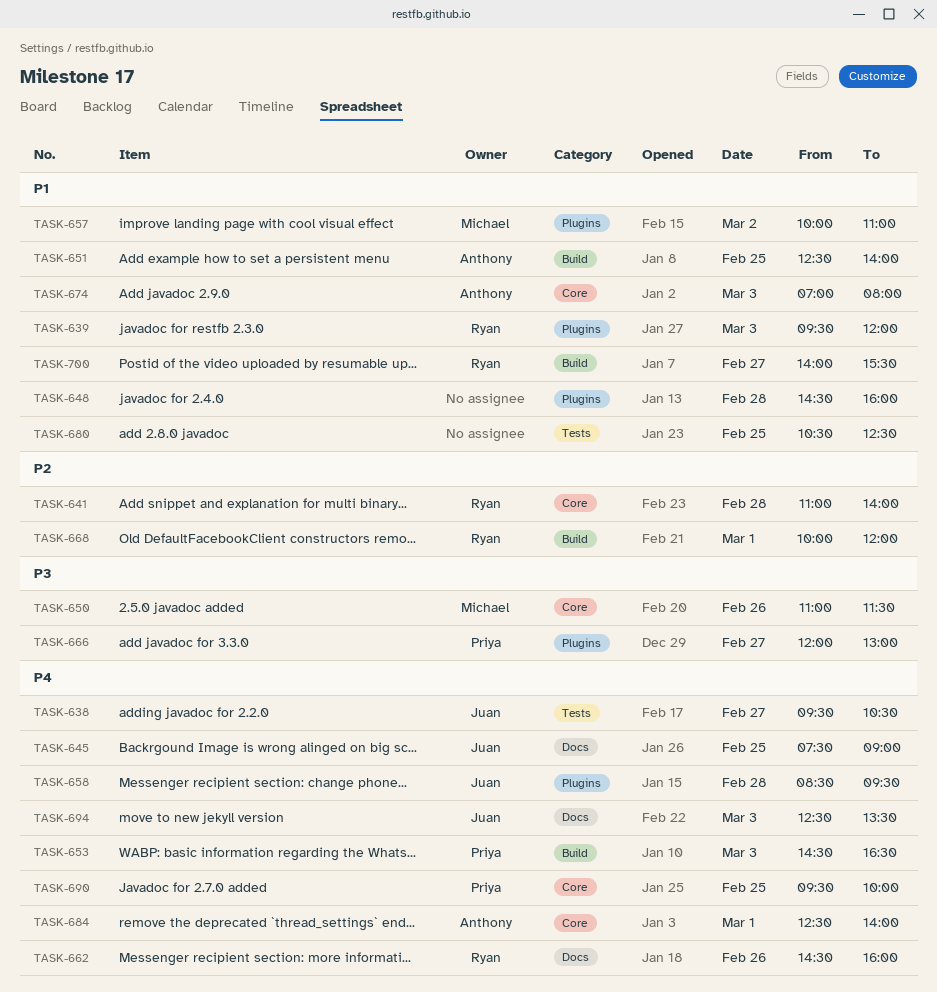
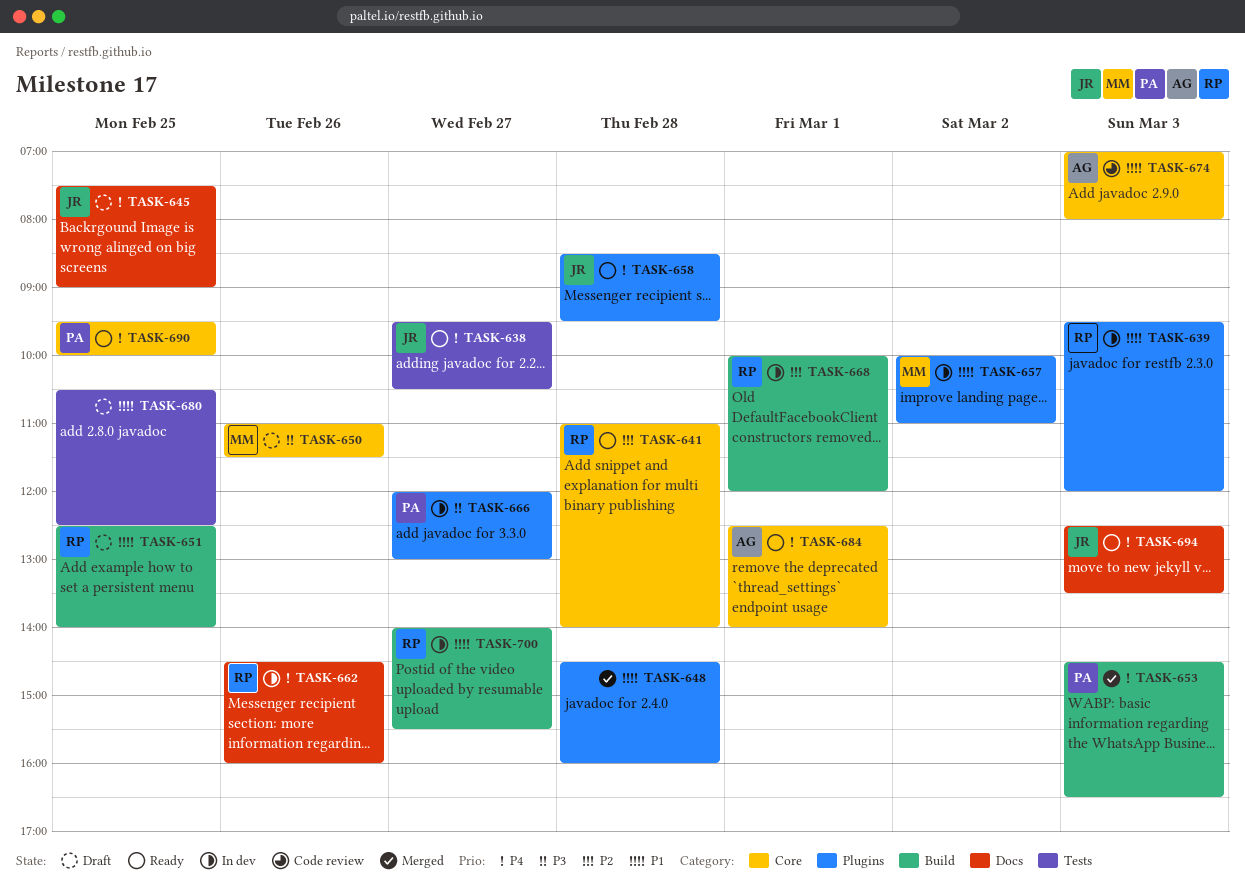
TASK-651, owner: Anthony -> Ryan

